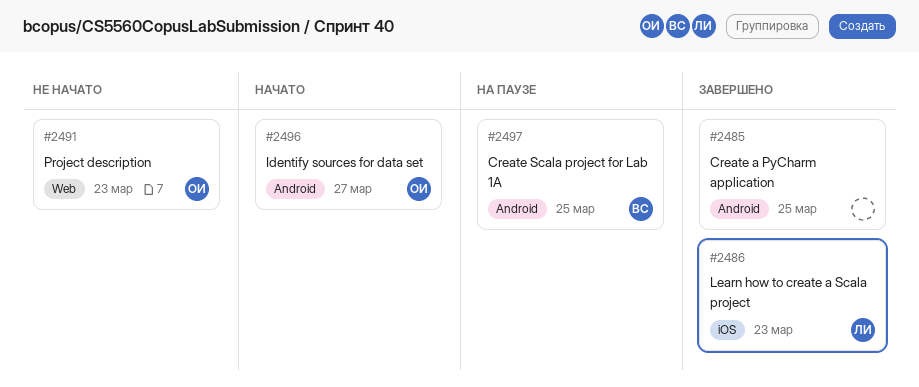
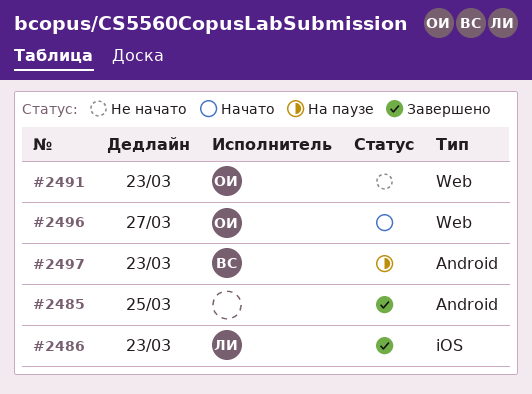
#2496, label: Android -> Web
#2497, due: Mar 25 -> Mar 23

